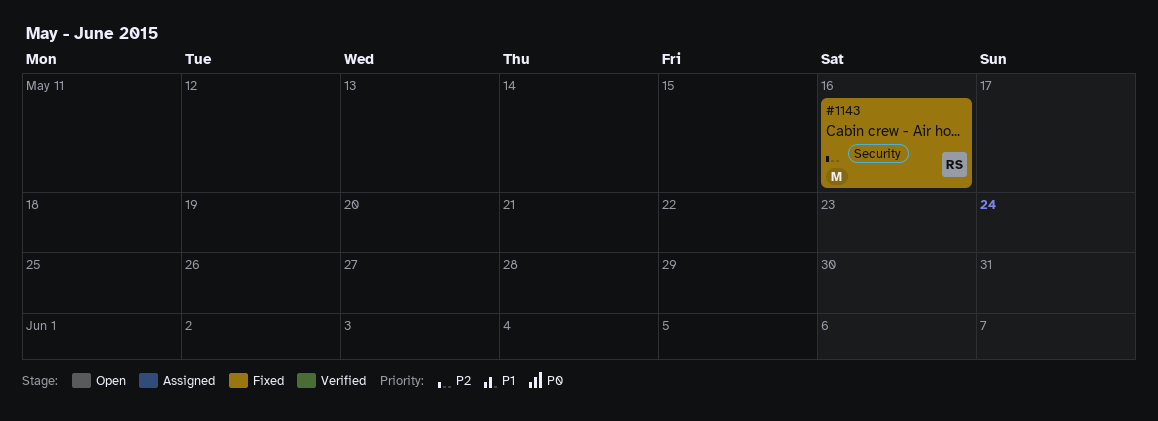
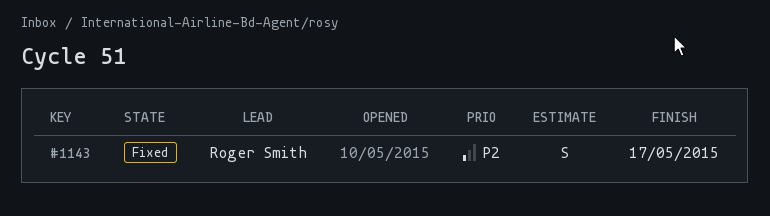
#1143, estimate: M -> S
#1143, due: May 16 -> May 17

